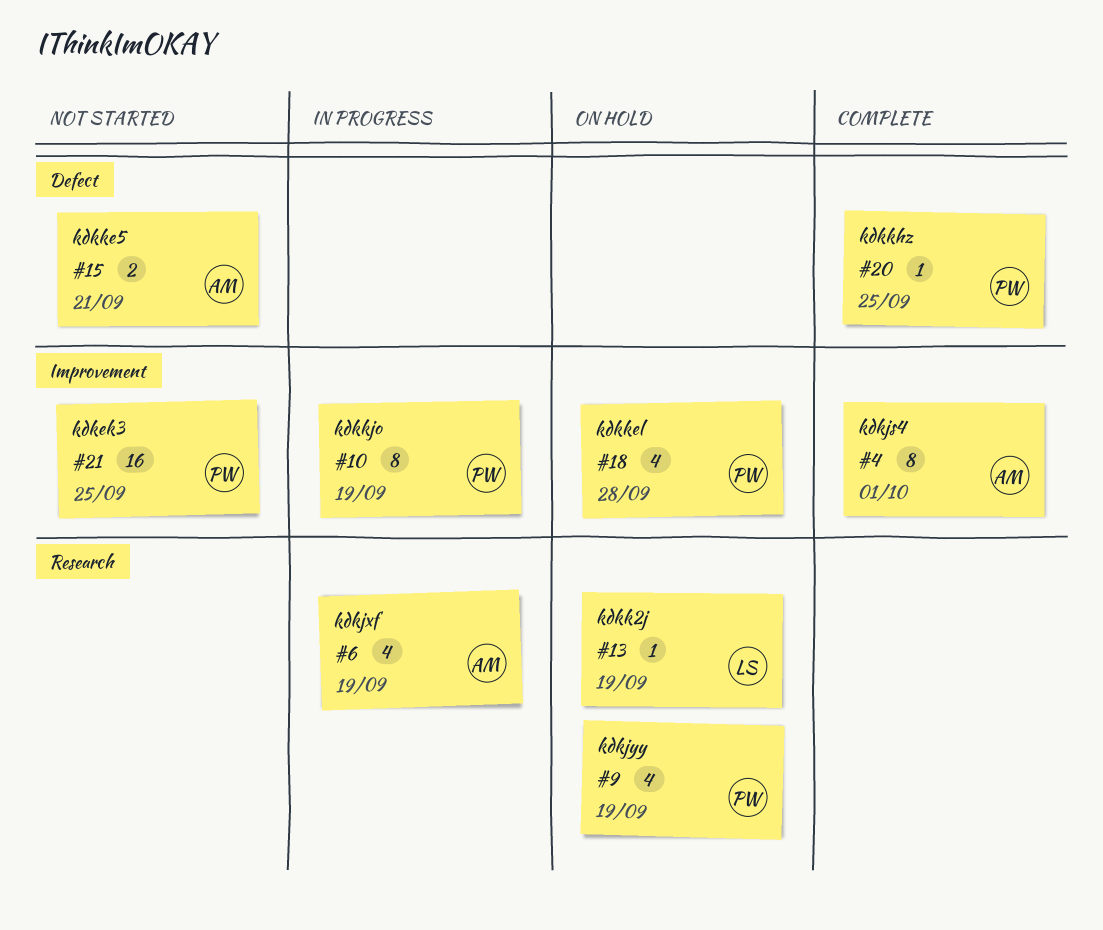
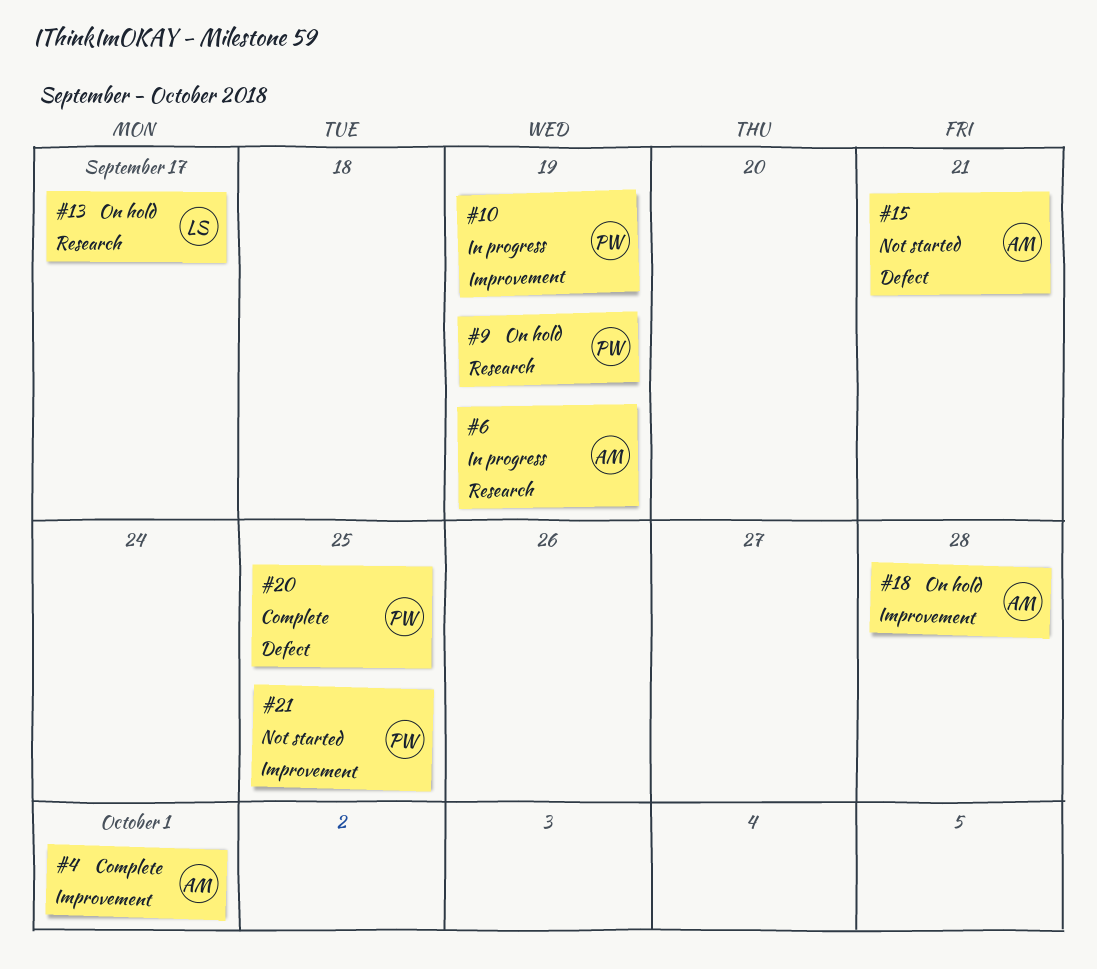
#13, due: Sep 19 -> Sep 17
#18, owner: PW -> AM

